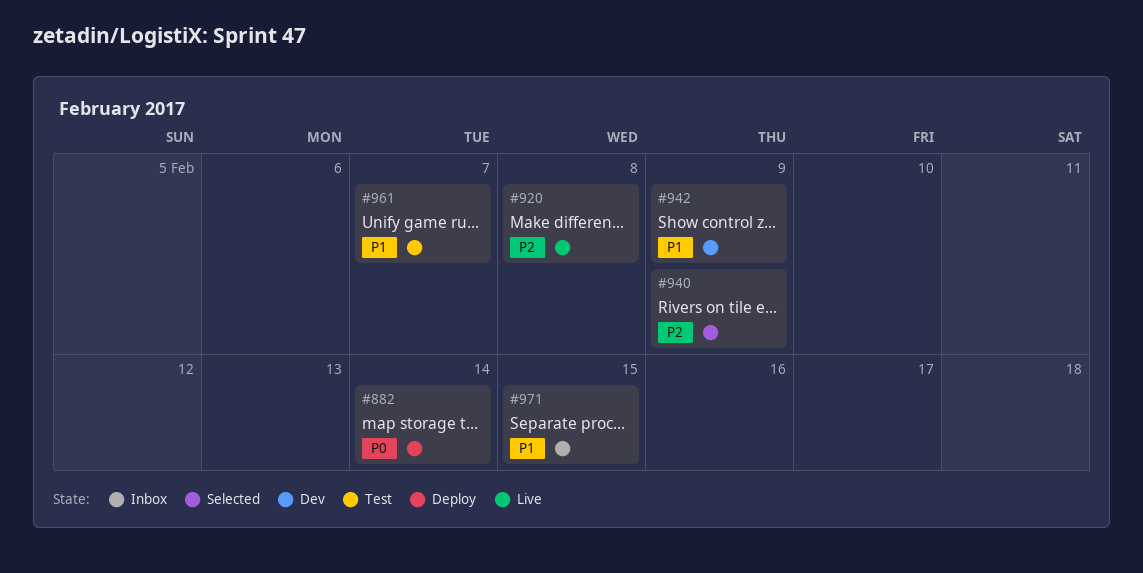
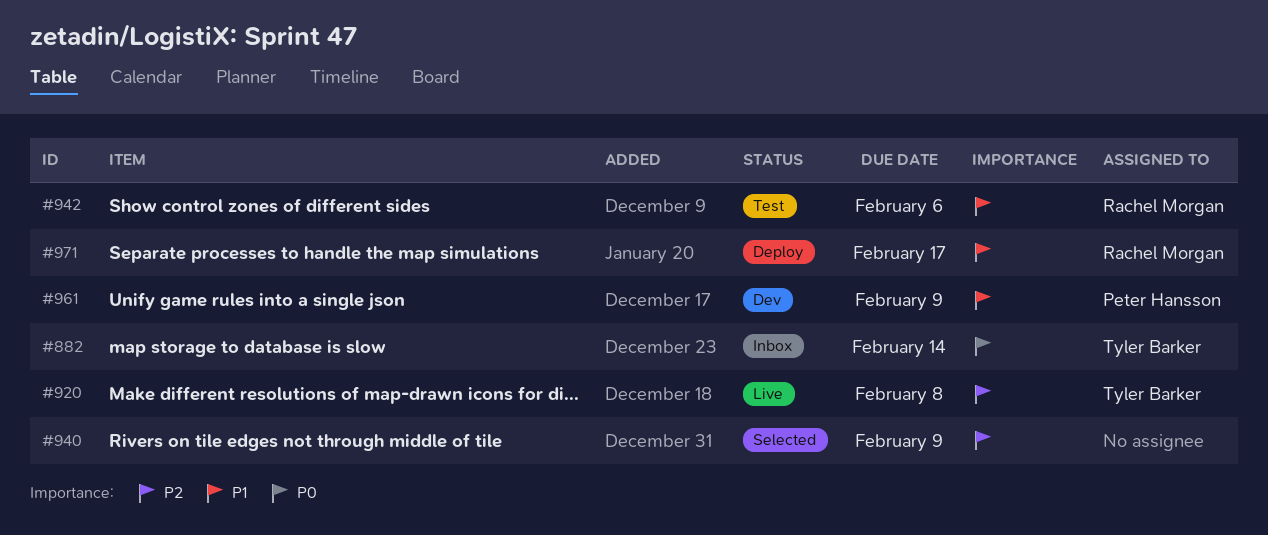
#882, status: Deploy -> Inbox
#942, status: Dev -> Test
#942, due: Feb 9 -> Feb 6
#961, status: Test -> Dev
#961, due: Feb 7 -> Feb 9
#971, status: Inbox -> Deploy
#971, due: Feb 15 -> Feb 17

